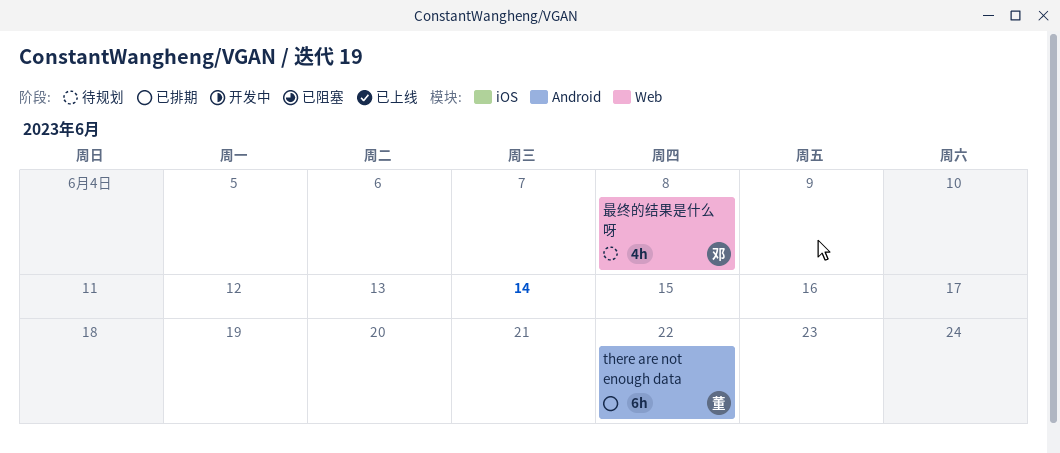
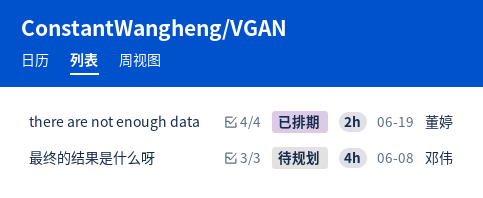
there are not enough data, estimate: 6h -> 2h
there are not enough data, due: Jun 22 -> Jun 19

